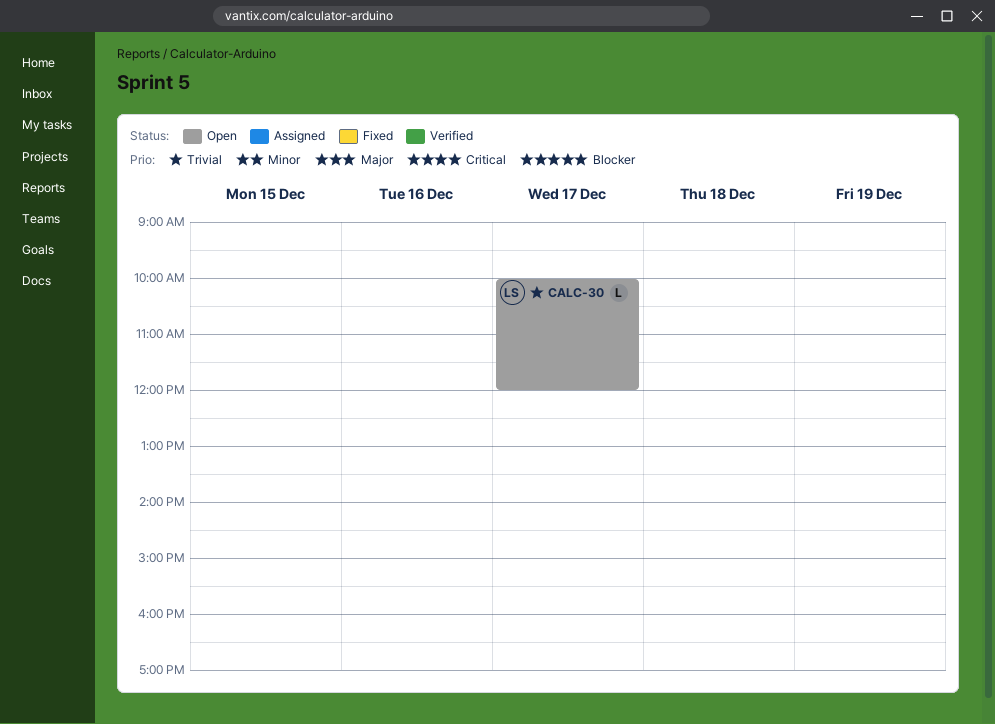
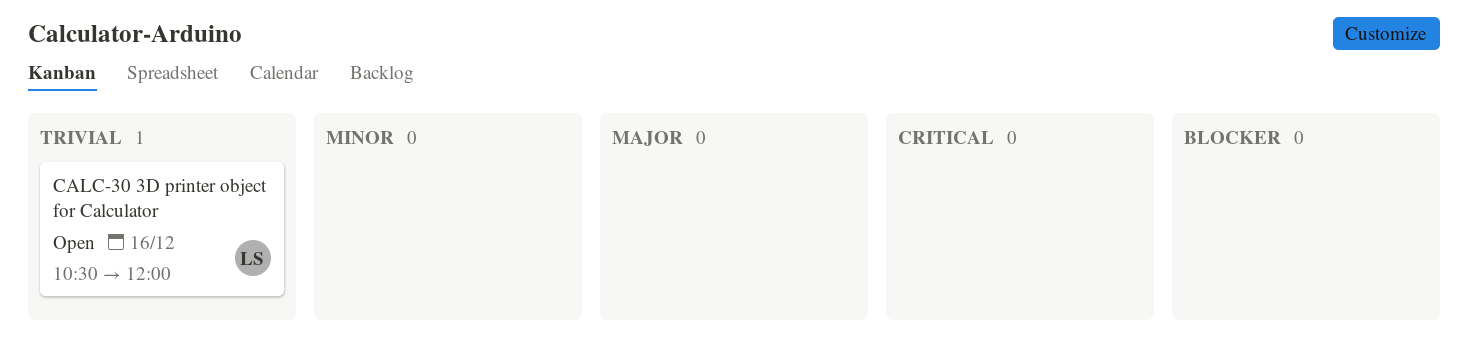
CALC-30, day: Dec 17 -> Dec 16
CALC-30, begins: 10:00 -> 10:30

